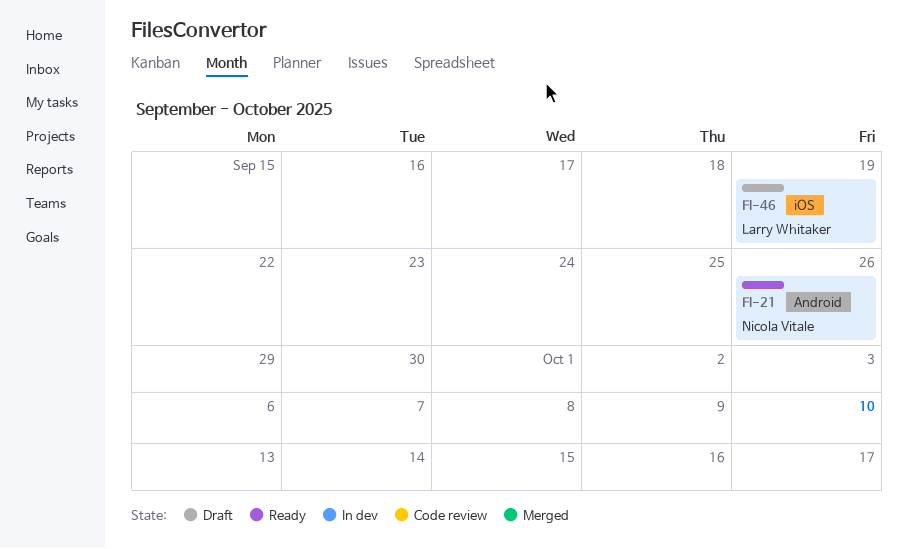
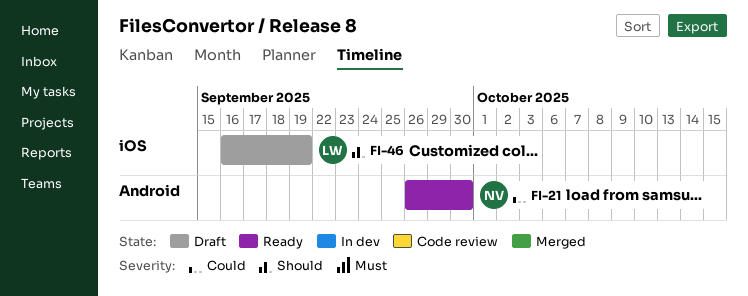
FI-21, due: Sep 26 -> Sep 30

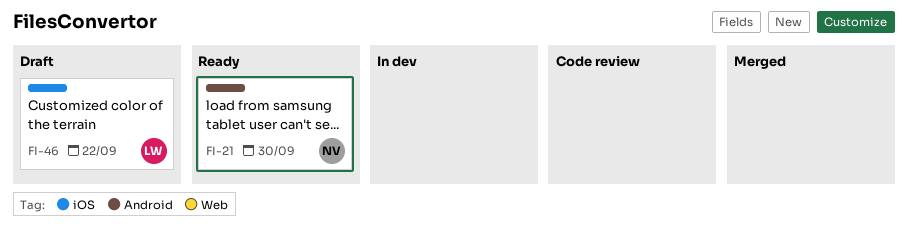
FI-46, due: Sep 19 -> Sep 22

